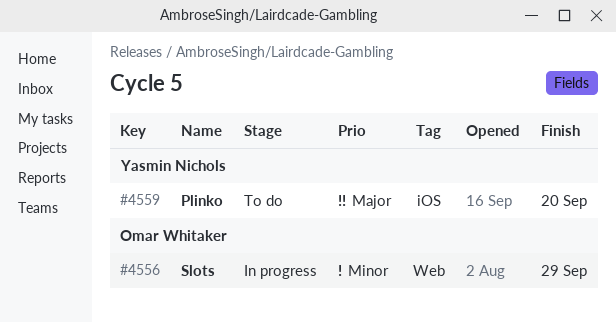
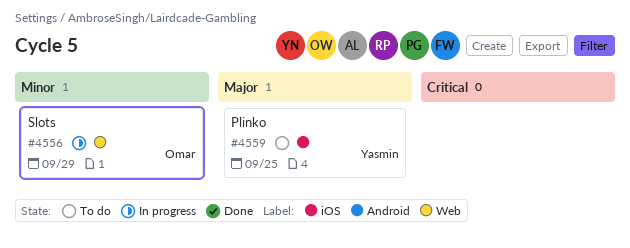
#4559, due: Sep 20 -> Sep 25

